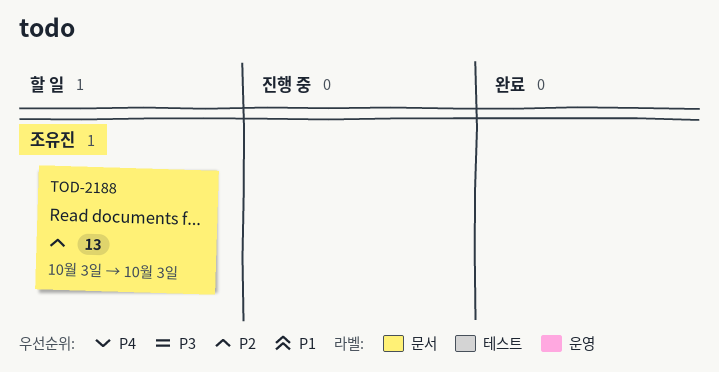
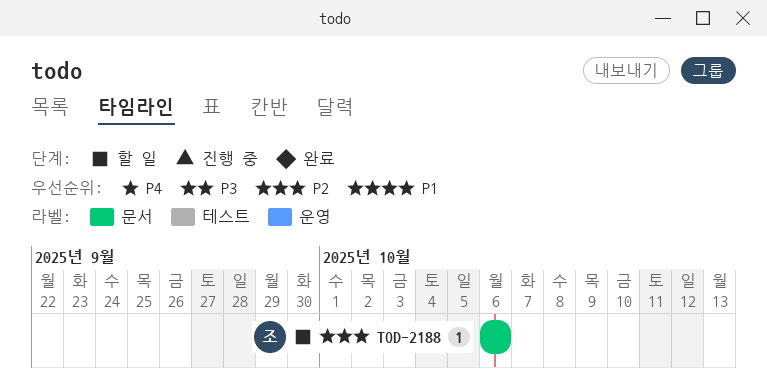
TOD-2188, estimate: 13 -> 1
TOD-2188, start: Oct 3 -> Oct 6
TOD-2188, due: Oct 3 -> Oct 6

